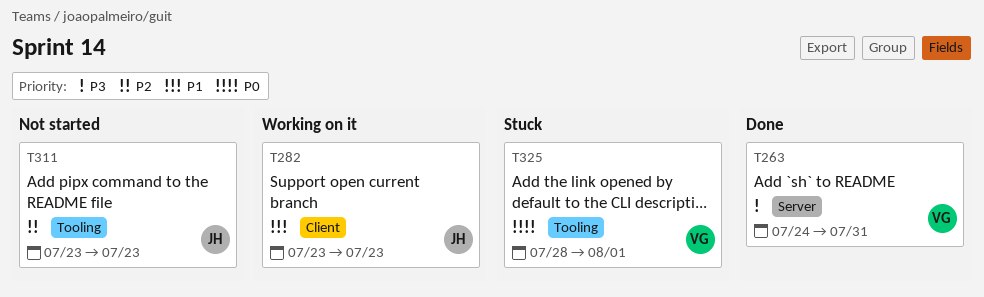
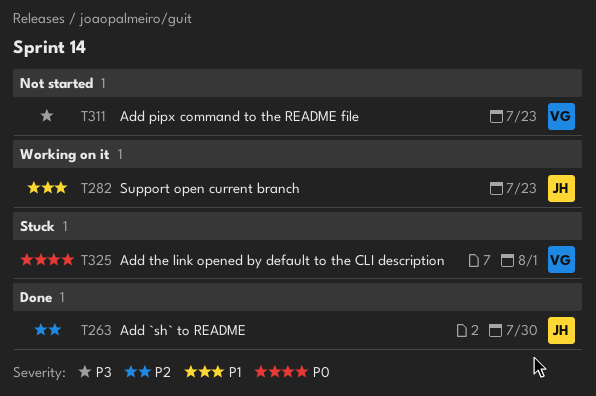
T263, owner: VG -> JH
T263, priority: P3 -> P2
T263, due: Jul 31 -> Jul 30
T311, owner: JH -> VG
T311, priority: P2 -> P3

